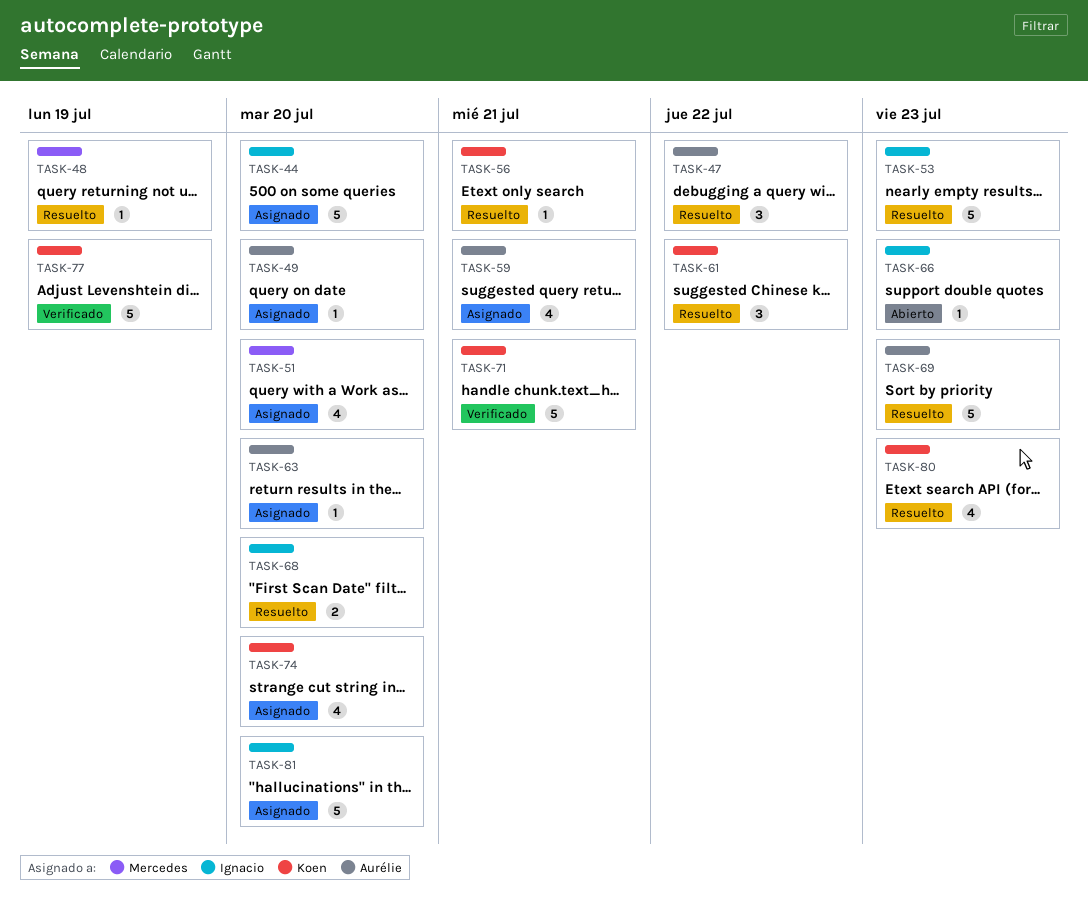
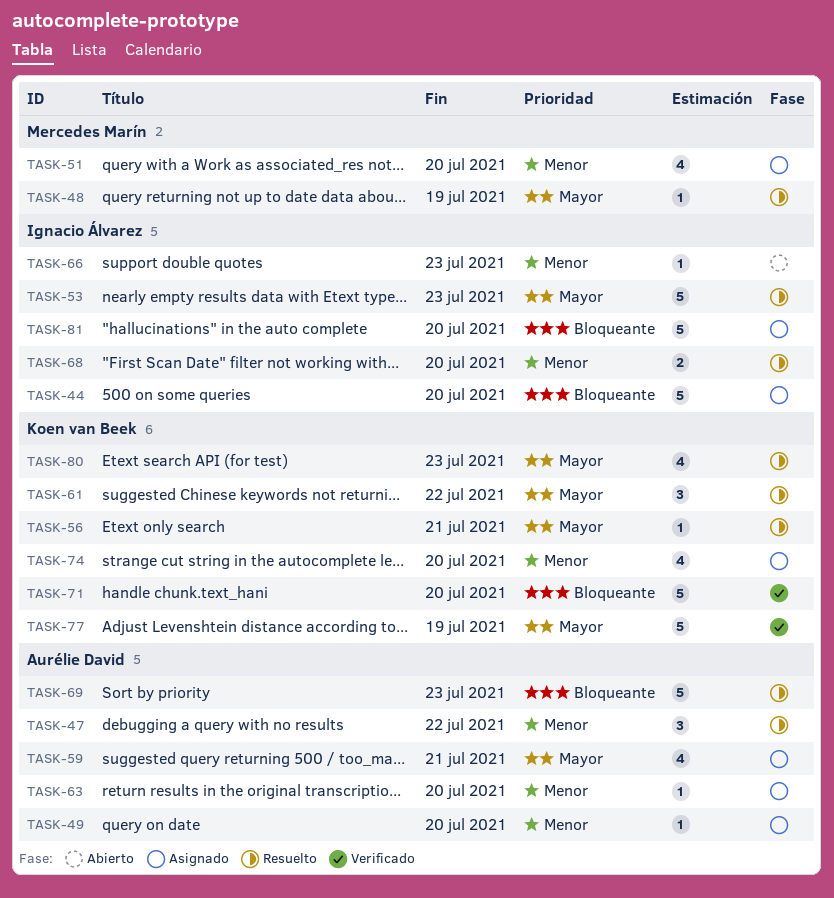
TASK-71, due: Jul 21 -> Jul 20

